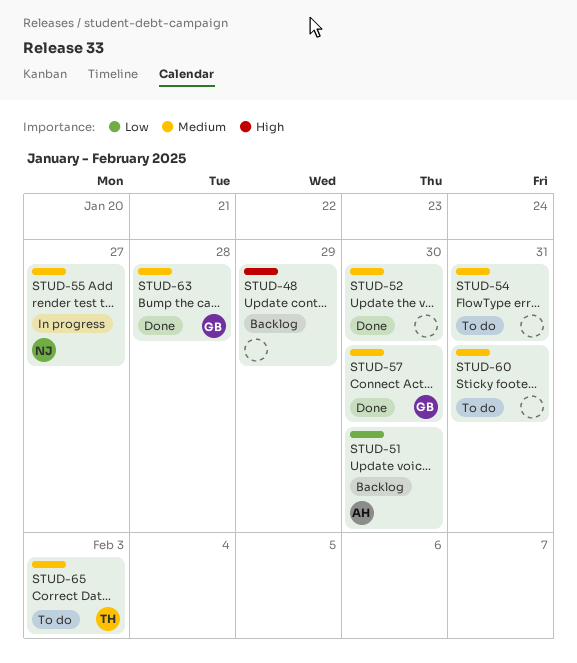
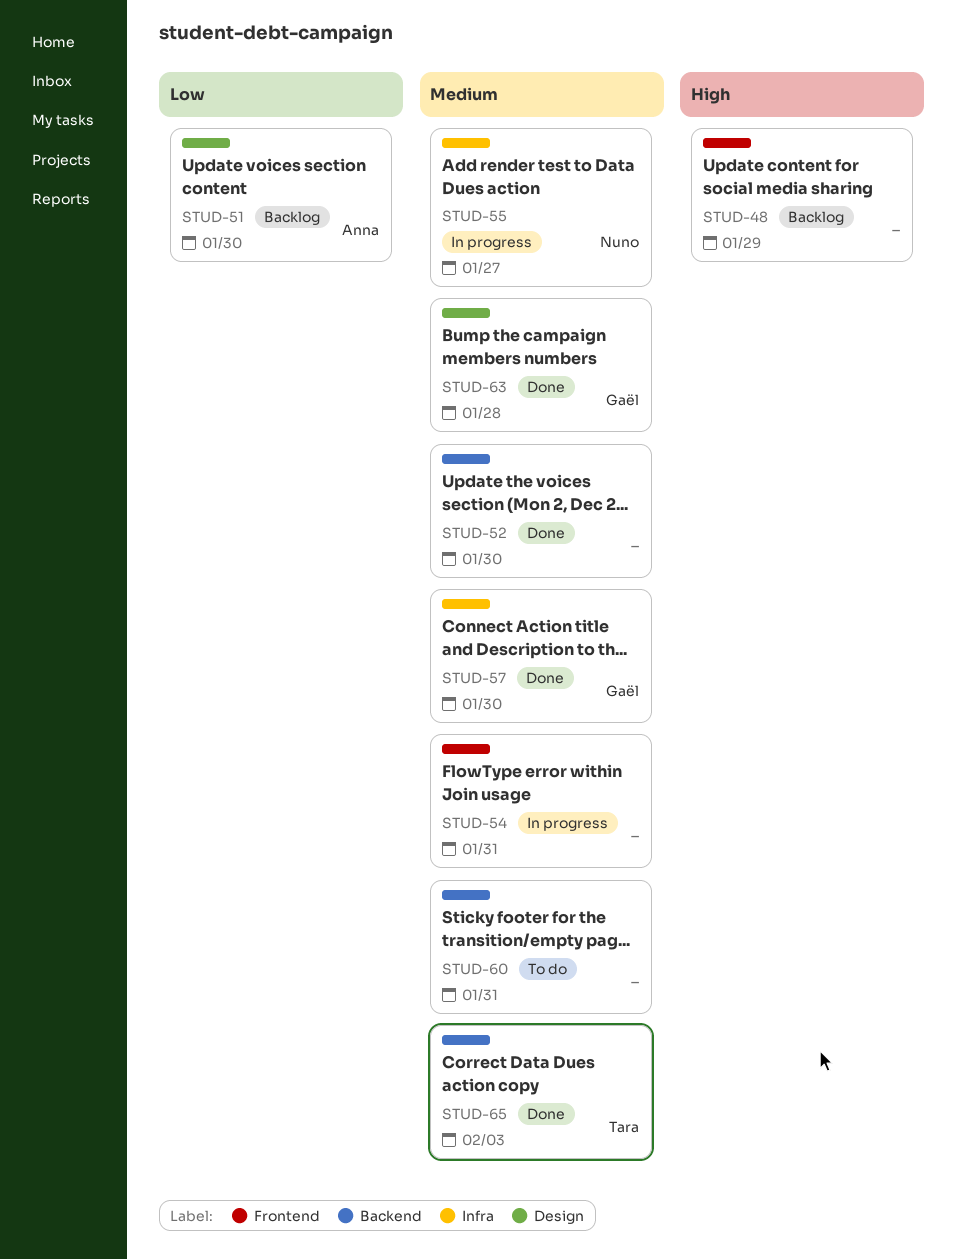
STUD-54, status: To do -> In progress
STUD-65, status: To do -> Done

